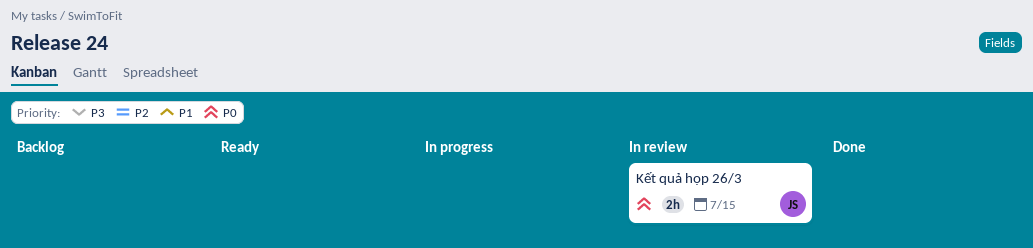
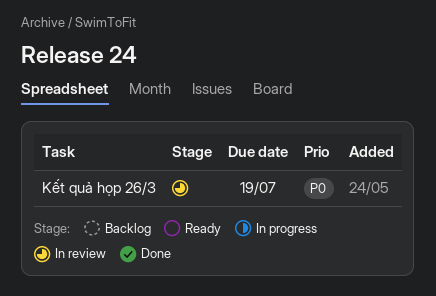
Kết quả họp 26/3, due: Jul 15 -> Jul 19

